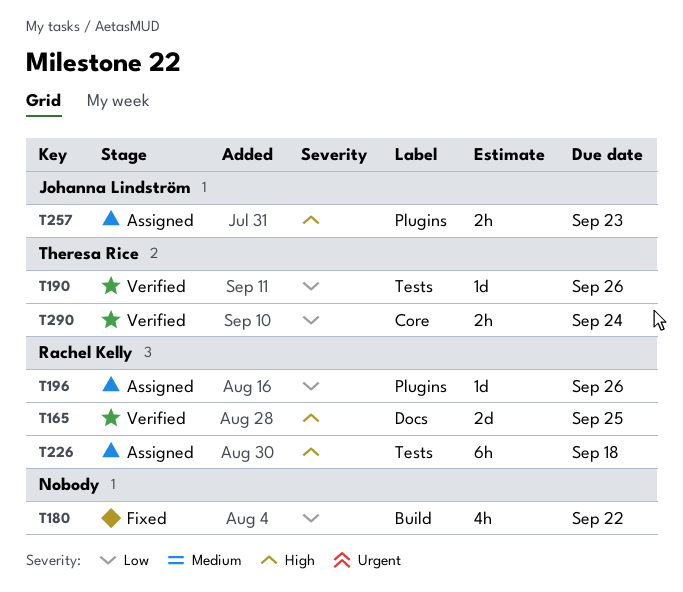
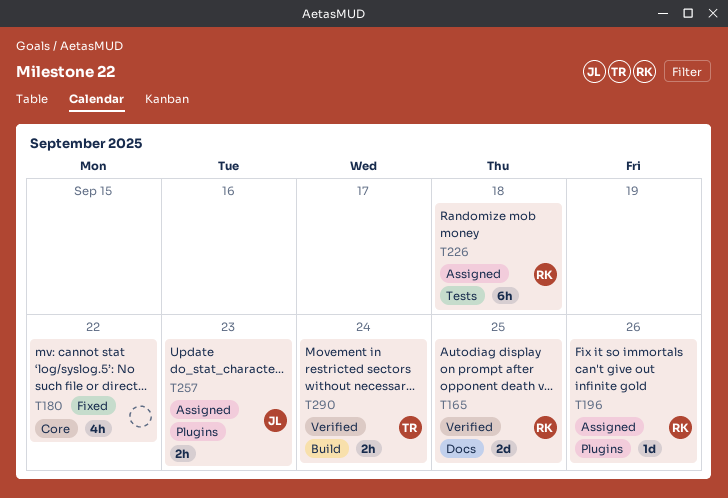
T180, label: Build -> Core
T190: present -> none
T290, label: Core -> Build

